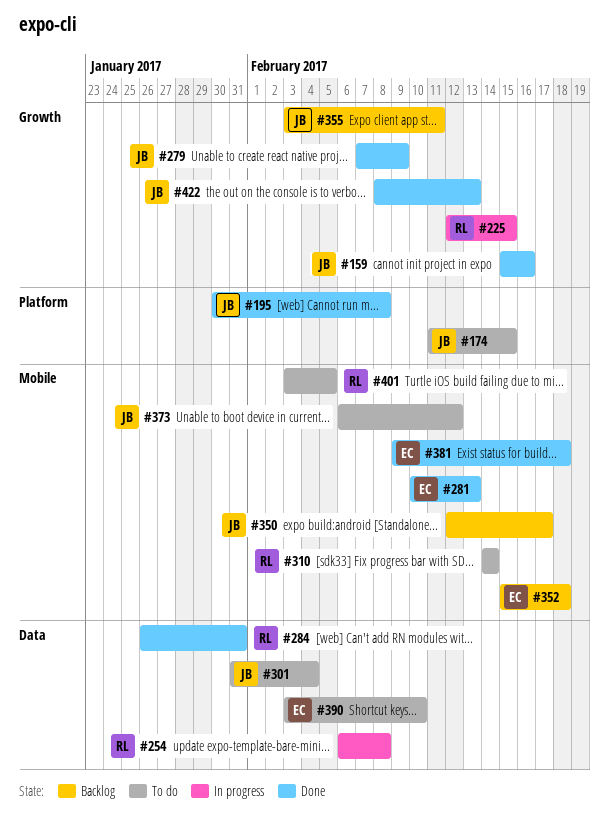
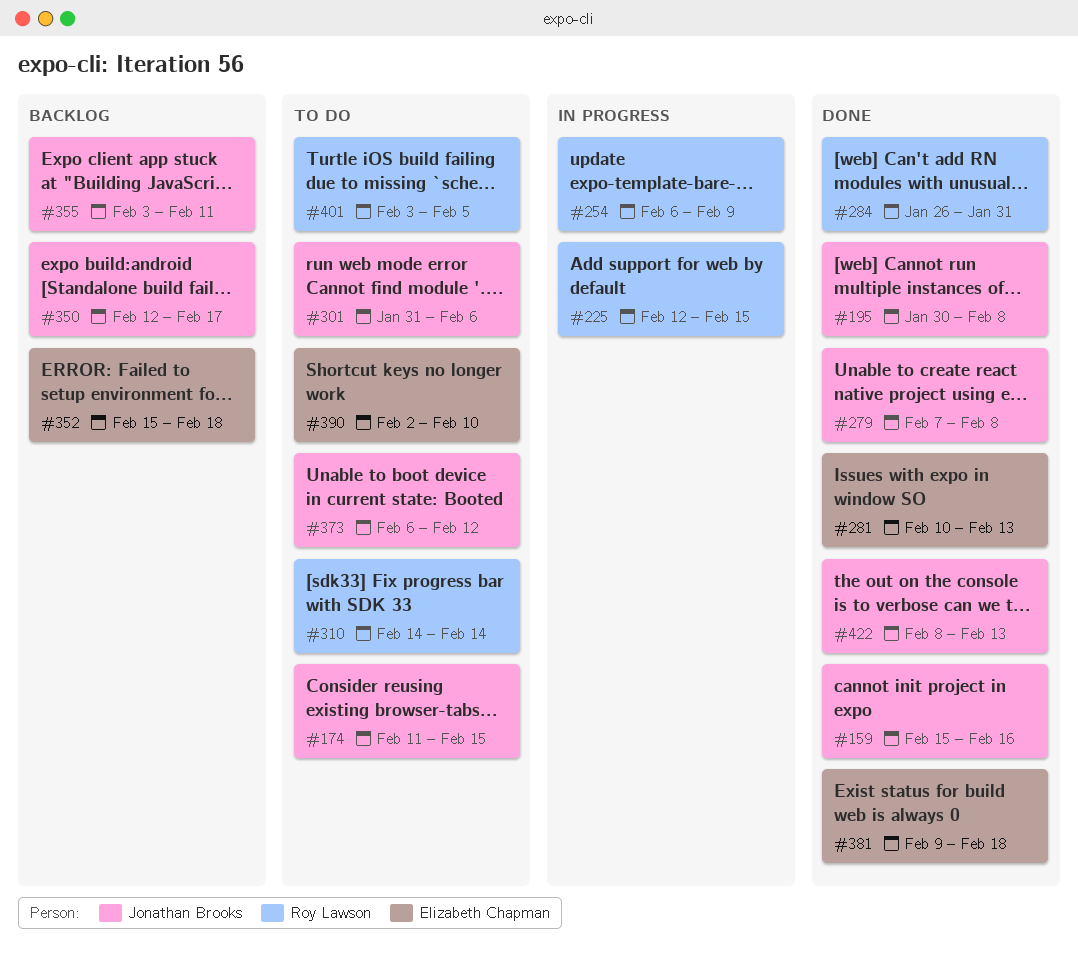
#254, due: Feb 8 -> Feb 9
#279, due: Feb 9 -> Feb 8
#301, due: Feb 4 -> Feb 6
#390, start: Feb 3 -> Feb 2

